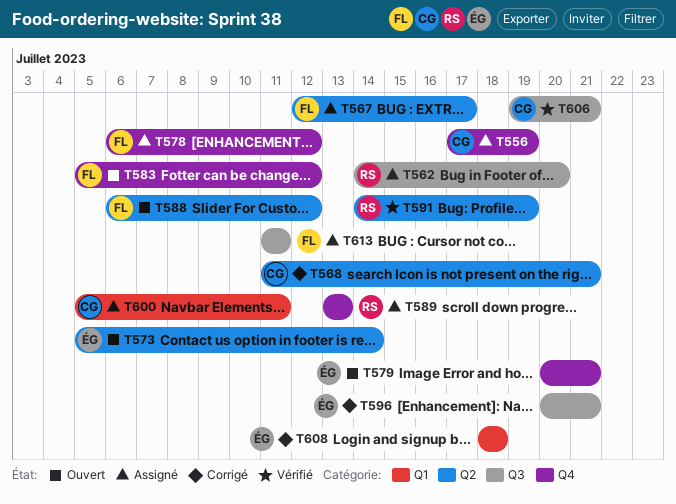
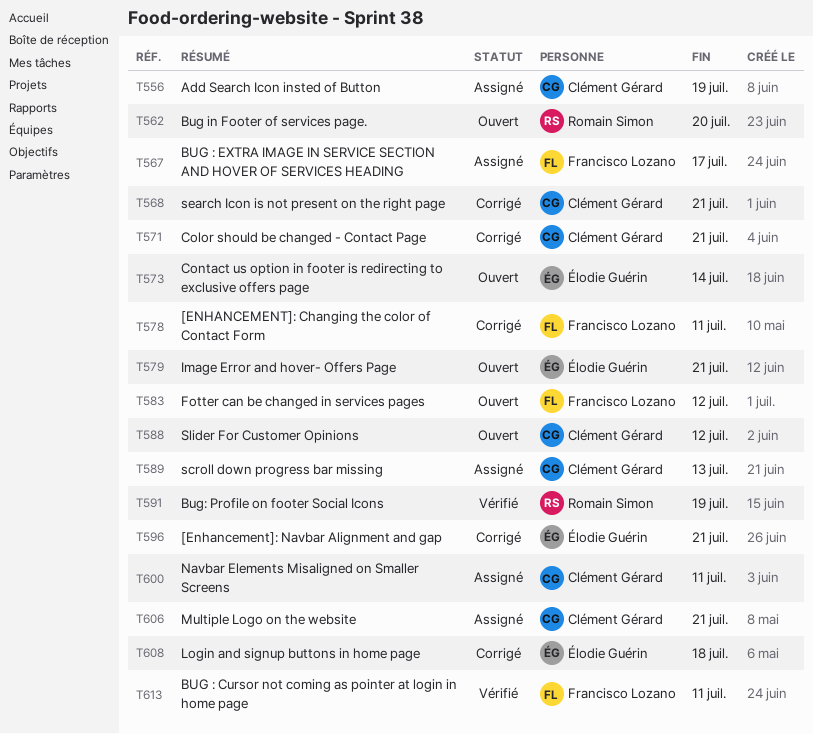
T562, status: Assigné -> Ouvert
T571: none -> present
T578, status: Assigné -> Corrigé
T578, due: Jul 12 -> Jul 11
T588, owner: Francisco Lozano -> Clément Gérard
T589, owner: Romain Simon -> Clément Gérard
T606, status: Vérifié -> Assigné
T613, status: Assigné -> Vérifié

